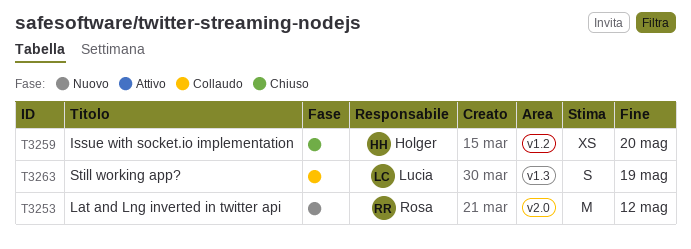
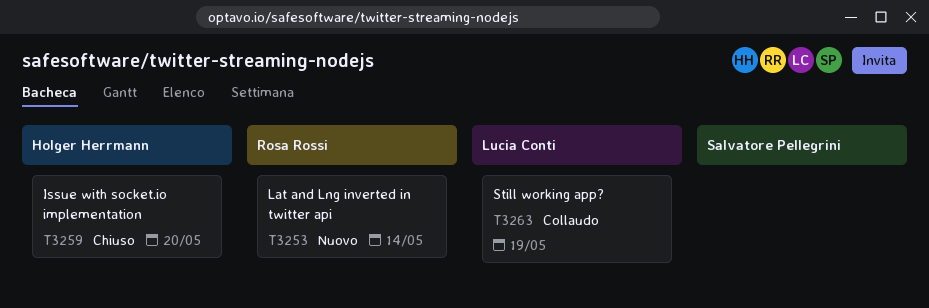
T3253, due: May 12 -> May 14

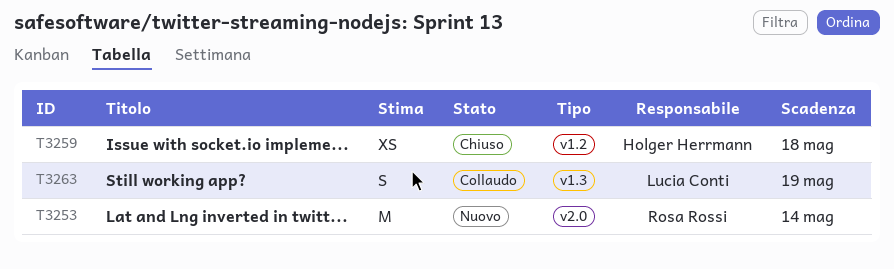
T3259, due: May 20 -> May 18

